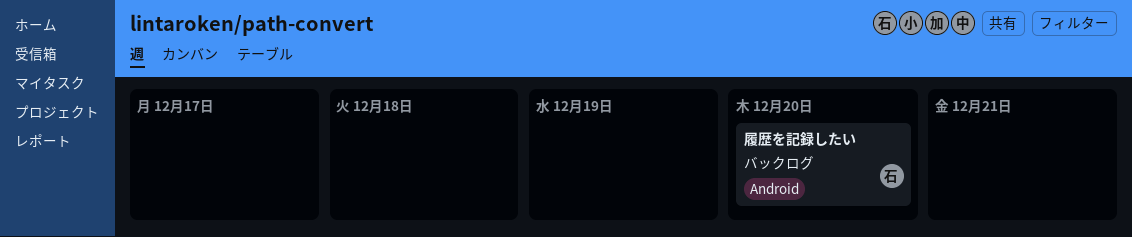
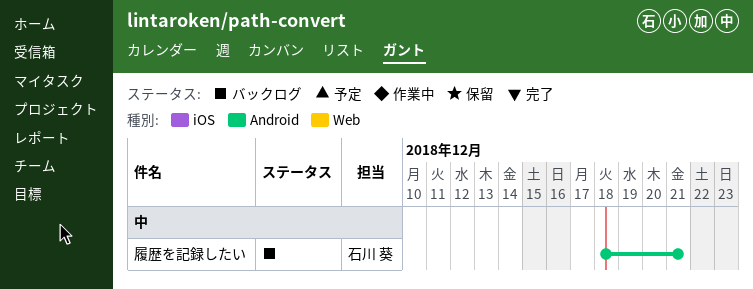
履歴を記録したい, due: Dec 20 -> Dec 21

